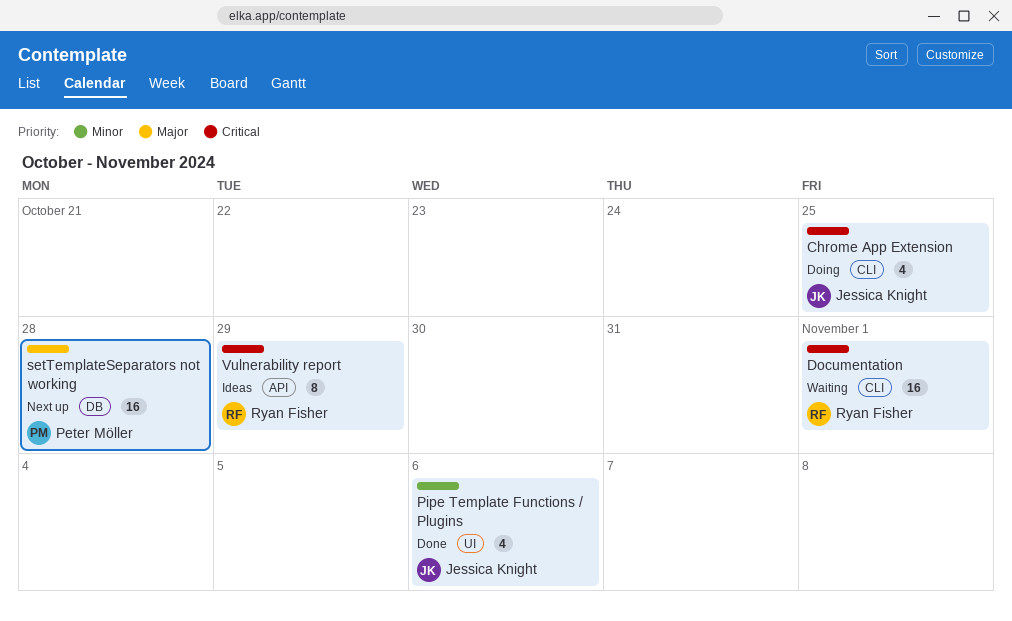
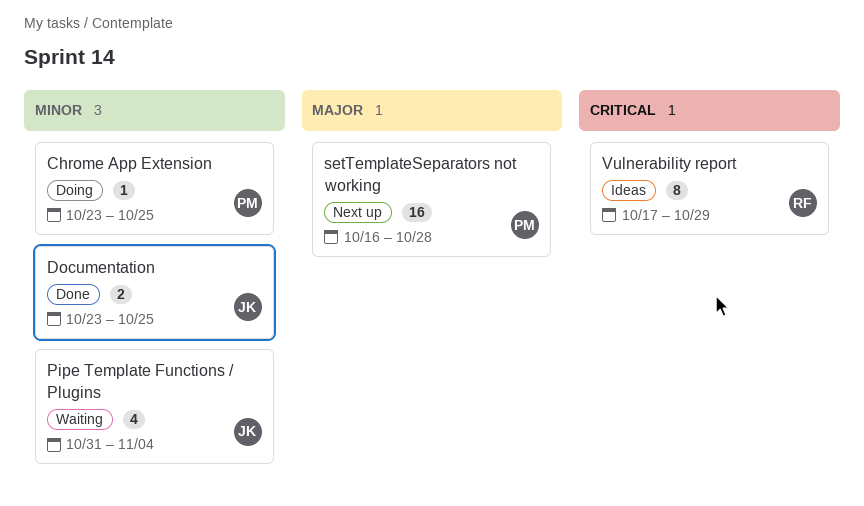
Chrome App Extension, owner: Jessica Knight -> Peter Möller
Chrome App Extension, priority: Critical -> Minor
Chrome App Extension, estimate: 4 -> 1
Documentation, status: Waiting -> Done
Documentation, owner: Ryan Fisher -> Jessica Knight
Documentation, priority: Critical -> Minor
Documentation, estimate: 16 -> 2
Documentation, due: Nov 1 -> Oct 25
Pipe Template Functions / Plugins, status: Done -> Waiting
Pipe Template Functions / Plugins, due: Nov 6 -> Nov 4

